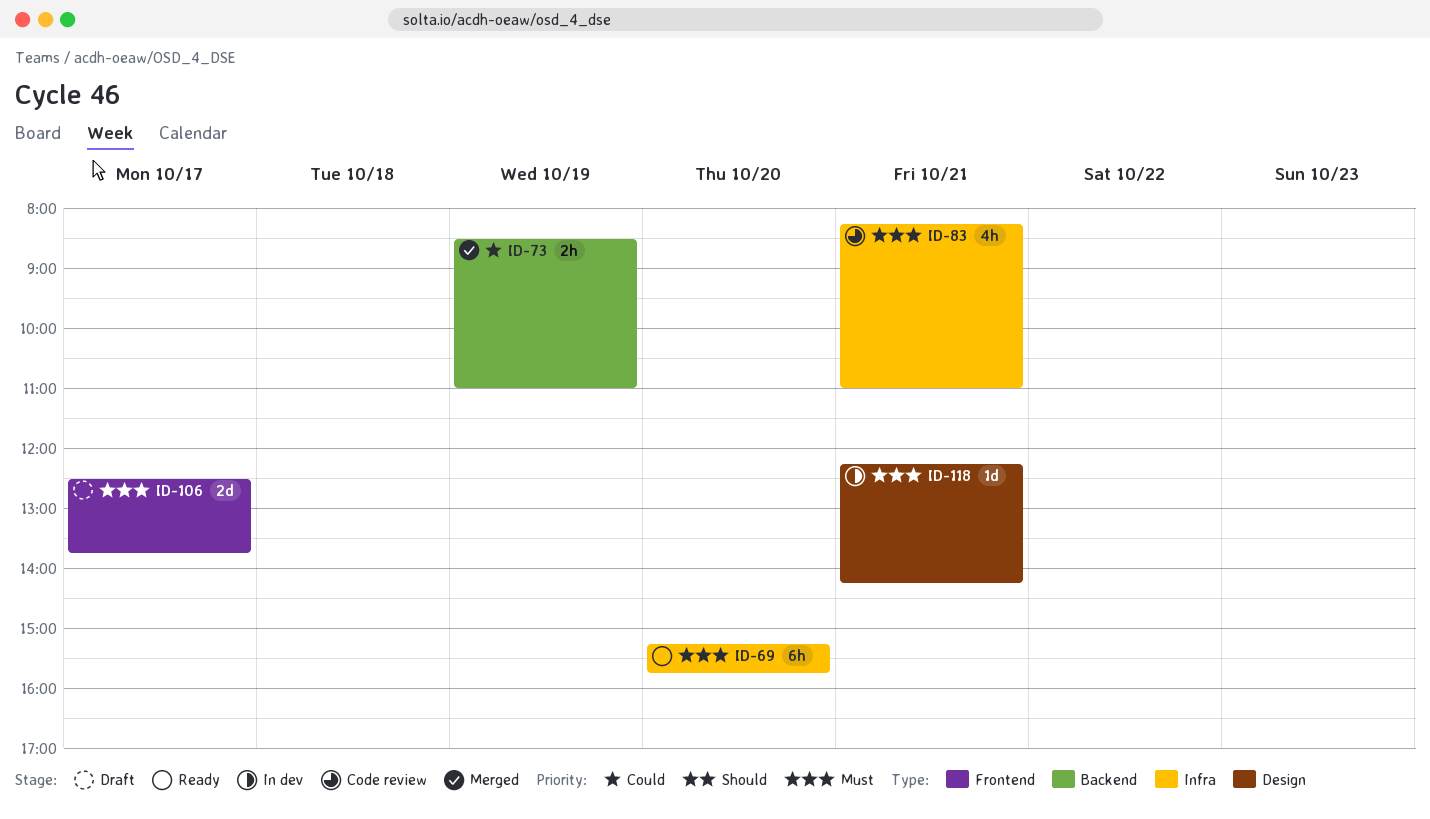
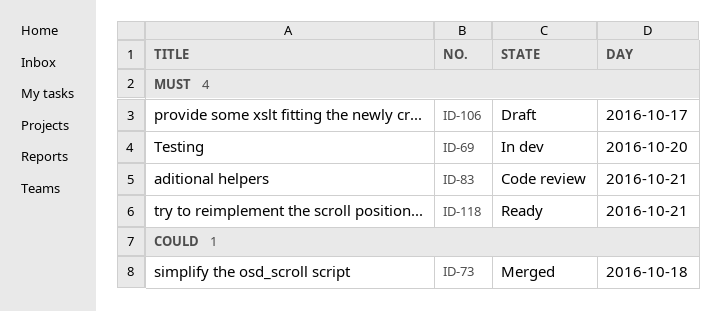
ID-69, status: Ready -> In dev
ID-73, day: Oct 19 -> Oct 18
ID-118, status: In dev -> Ready

